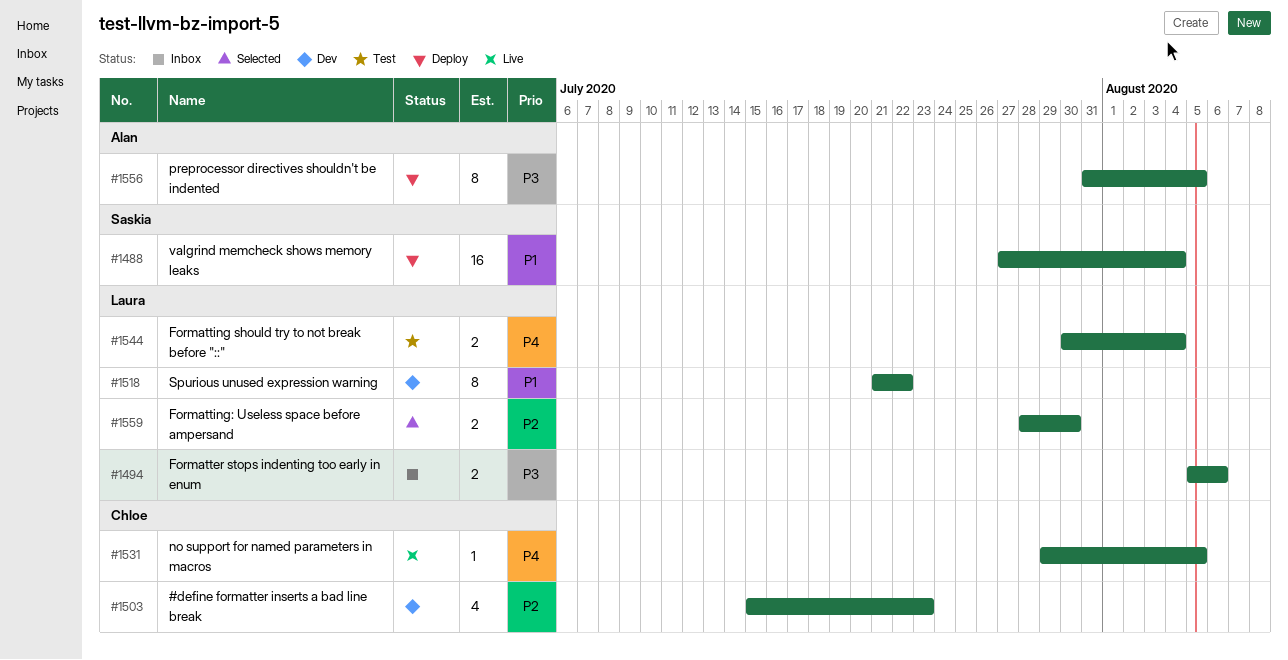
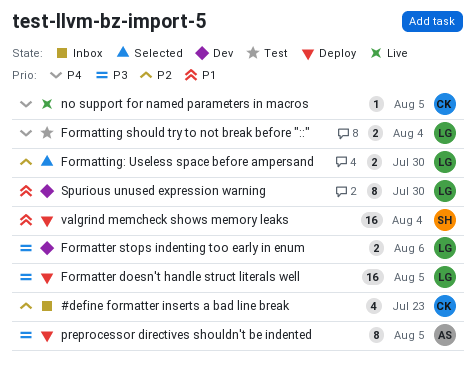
#define formatter inserts a bad line break, status: Dev -> Inbox
Formatter doesn't handle struct literals well: none -> present
Formatter stops indenting too early in enum, status: Inbox -> Dev
Spurious unused expression warning, due: Jul 22 -> Jul 30

